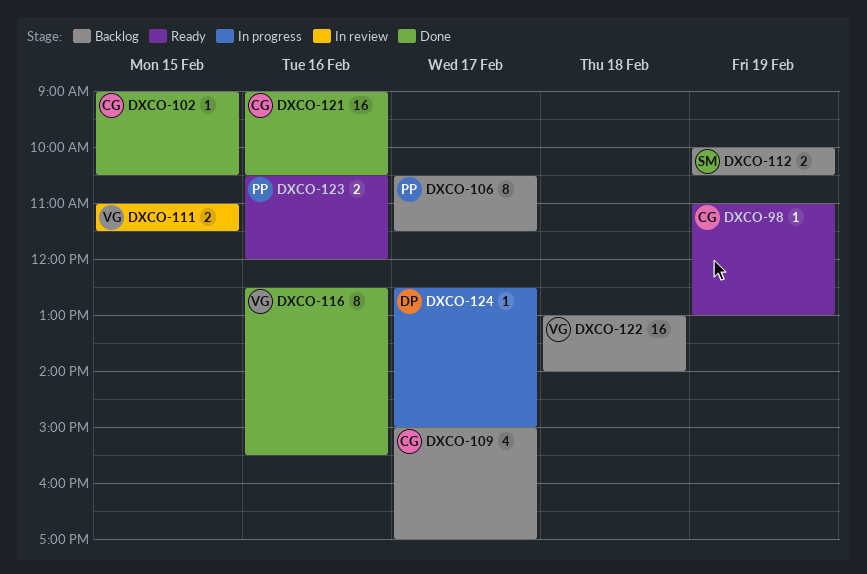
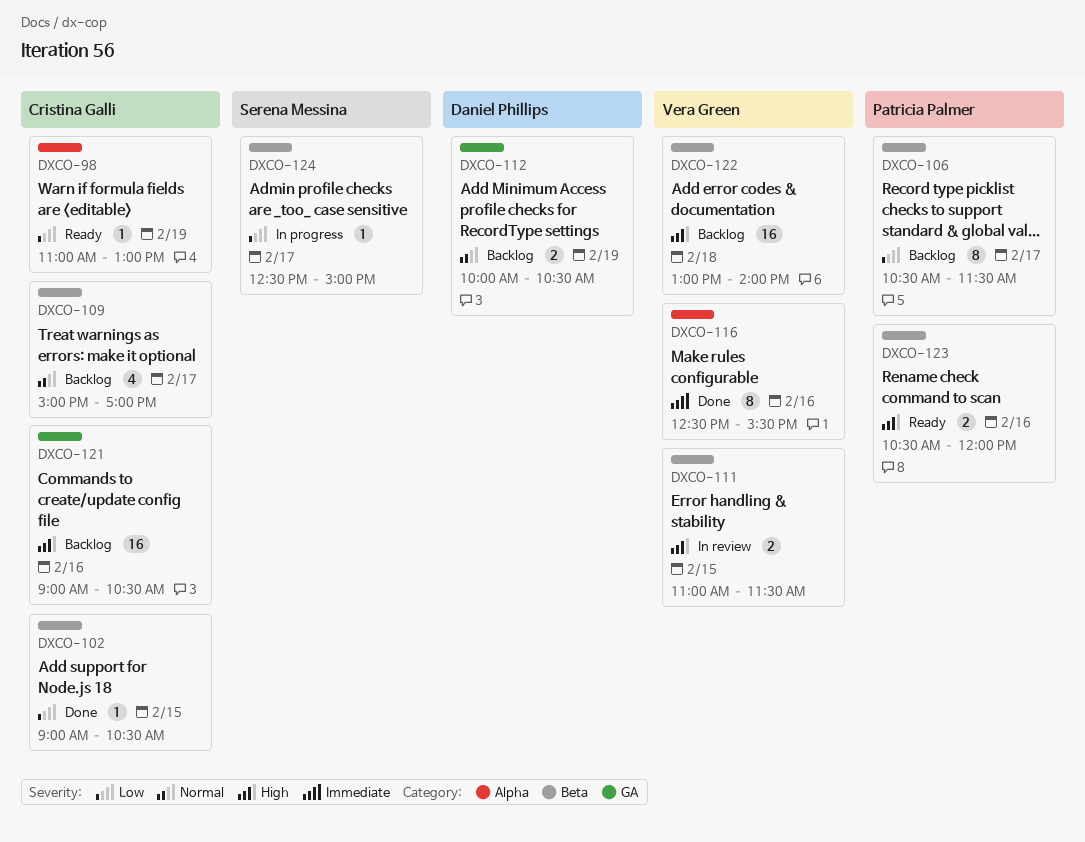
DXCO-112, owner: Serena Messina -> Daniel Phillips
DXCO-121, status: Done -> Backlog
DXCO-124, owner: Daniel Phillips -> Serena Messina

